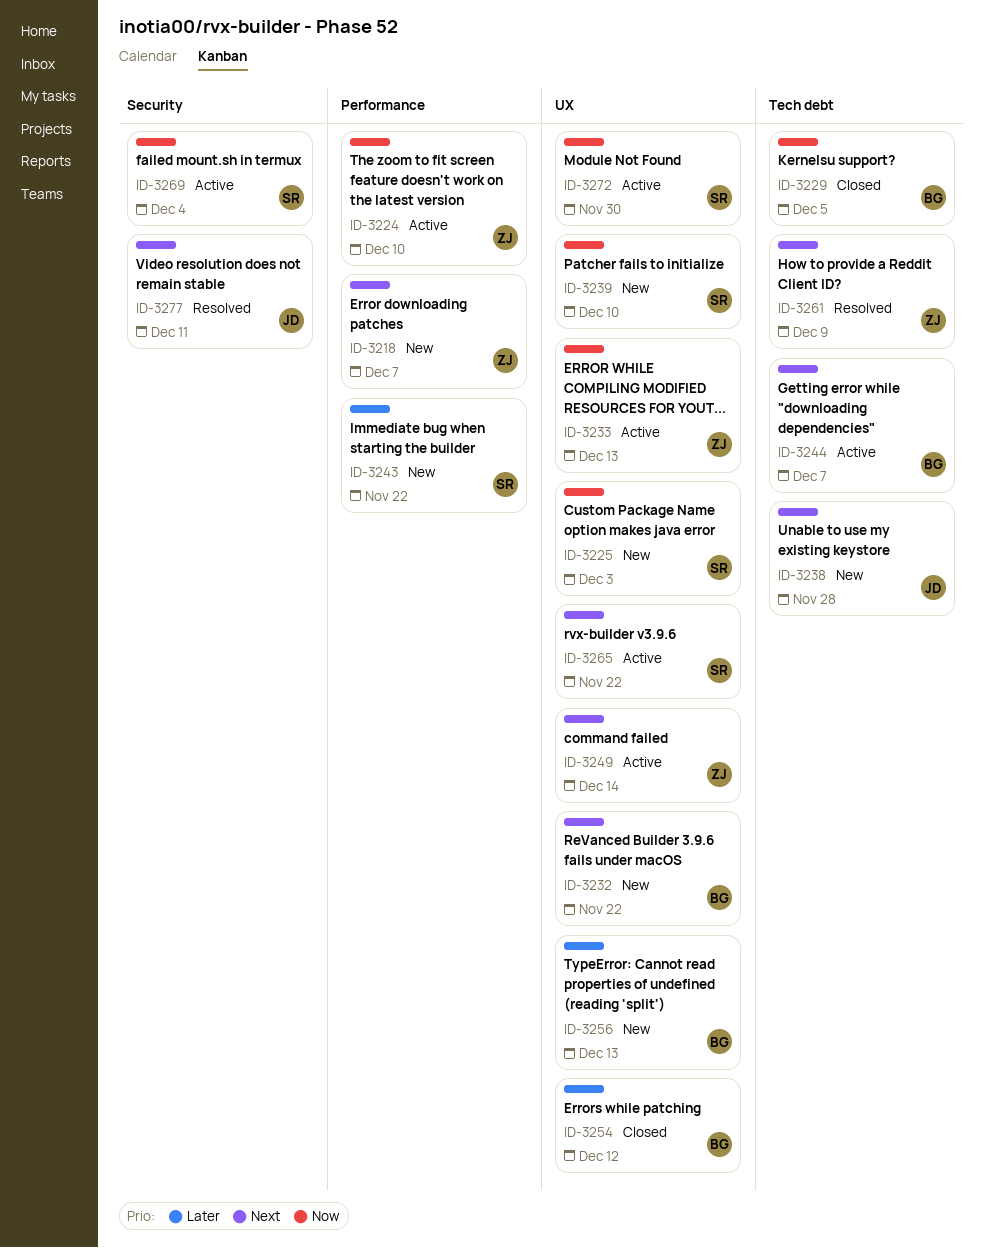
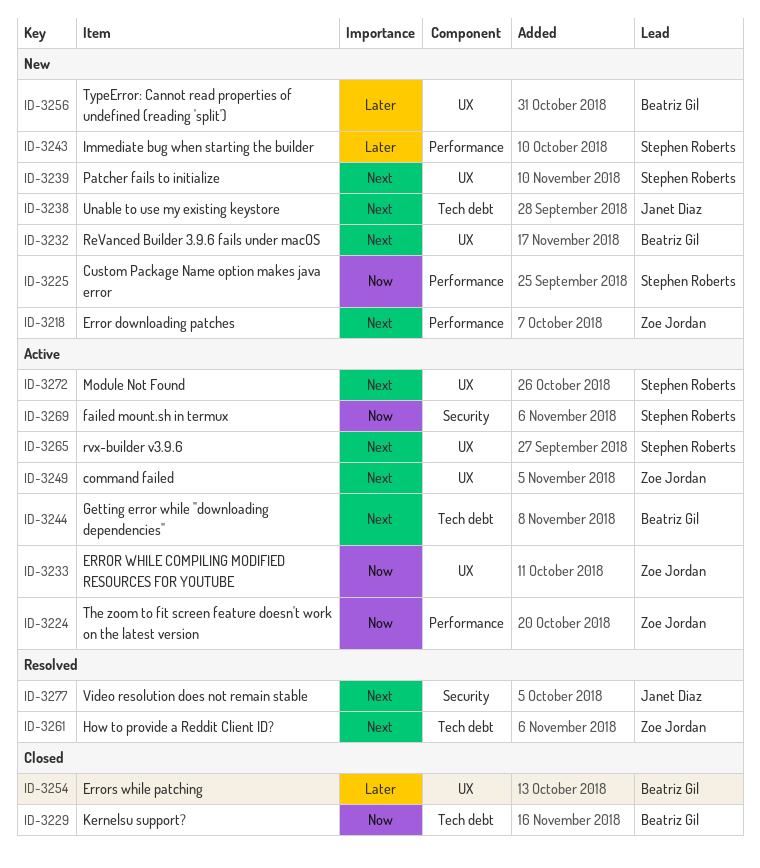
ID-3225, label: UX -> Performance
ID-3239, priority: Now -> Next
ID-3272, priority: Now -> Next

